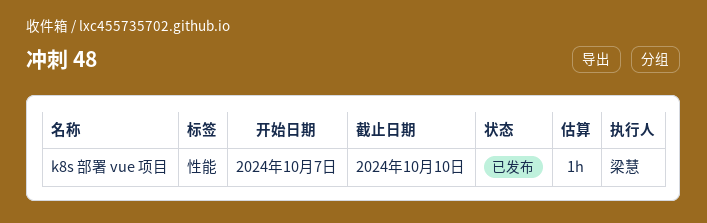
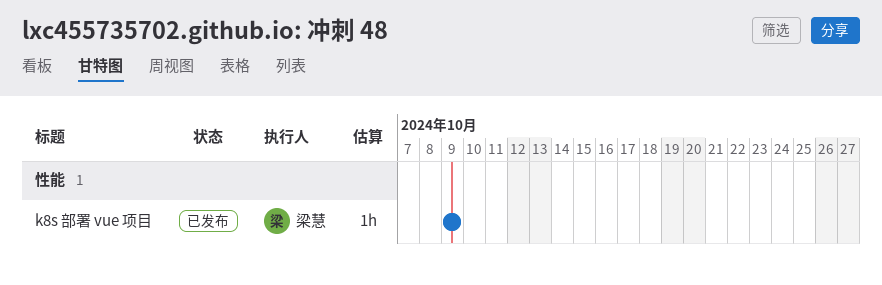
k8s 部署 vue 项目, start: Oct 7 -> Oct 9
k8s 部署 vue 项目, due: Oct 10 -> Oct 9

